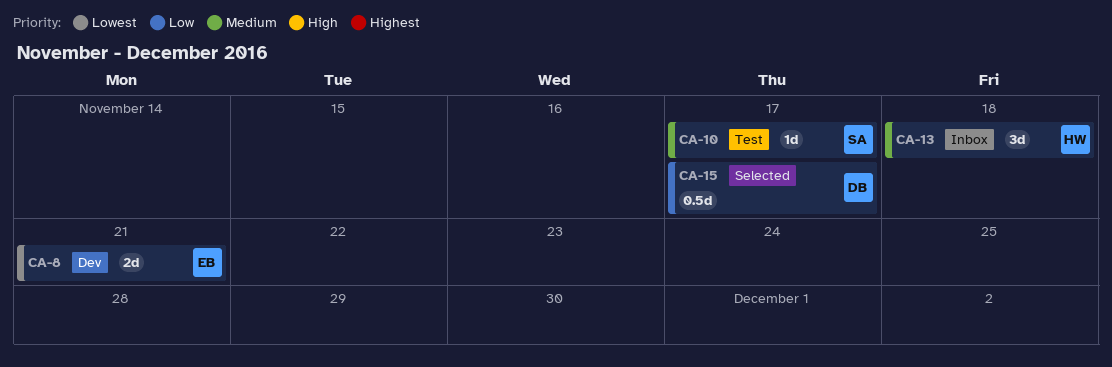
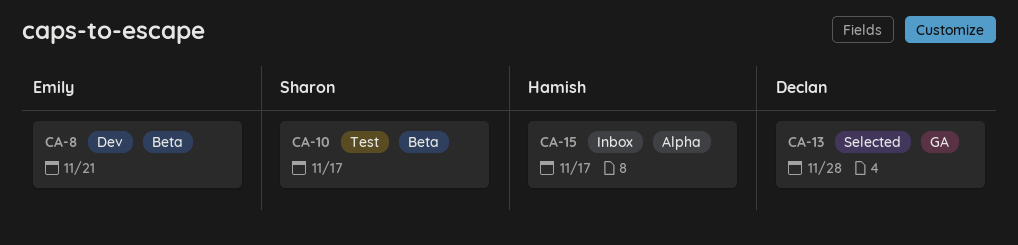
CA-13, status: Inbox -> Selected
CA-13, owner: Hamish -> Declan
CA-13, due: Nov 18 -> Nov 28
CA-15, status: Selected -> Inbox
CA-15, owner: Declan -> Hamish

